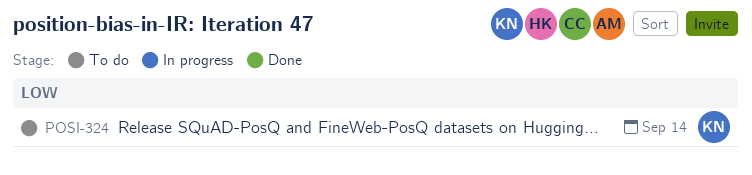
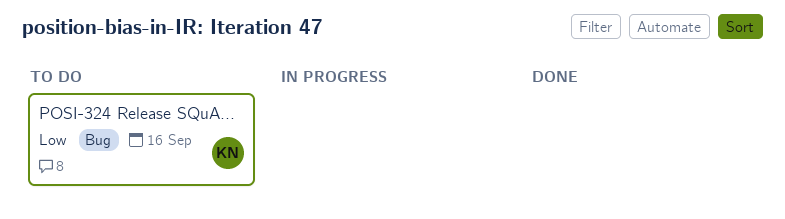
POSI-324, due: Sep 14 -> Sep 16

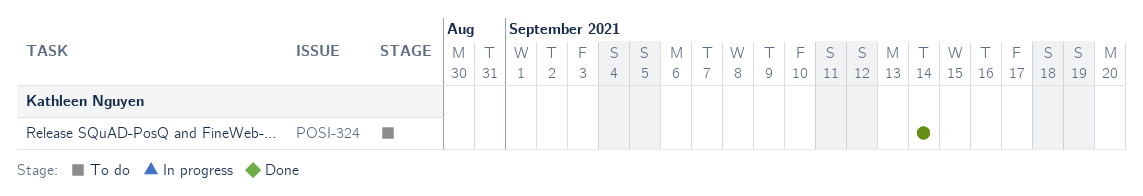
POSI-324, due: Sep 16 -> Sep 14

